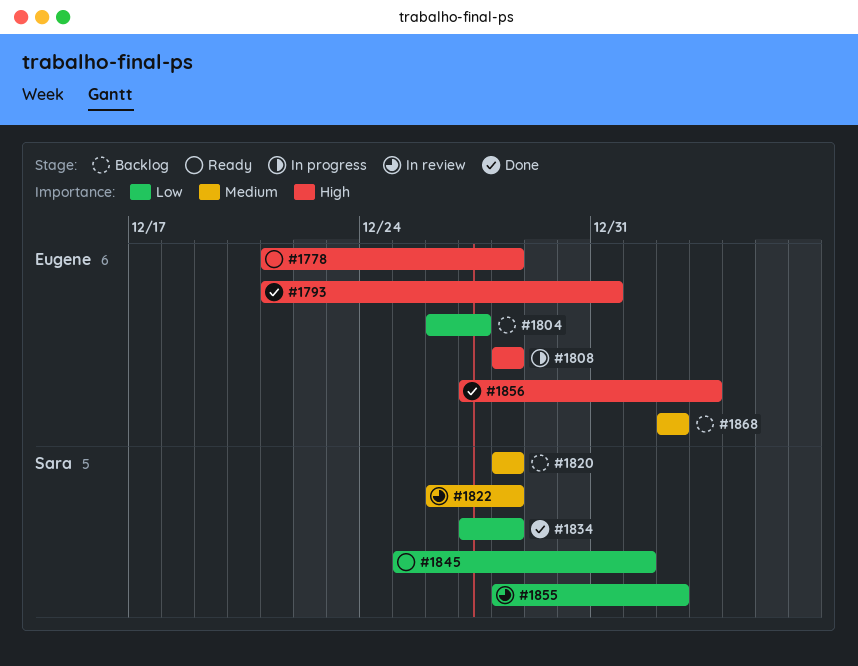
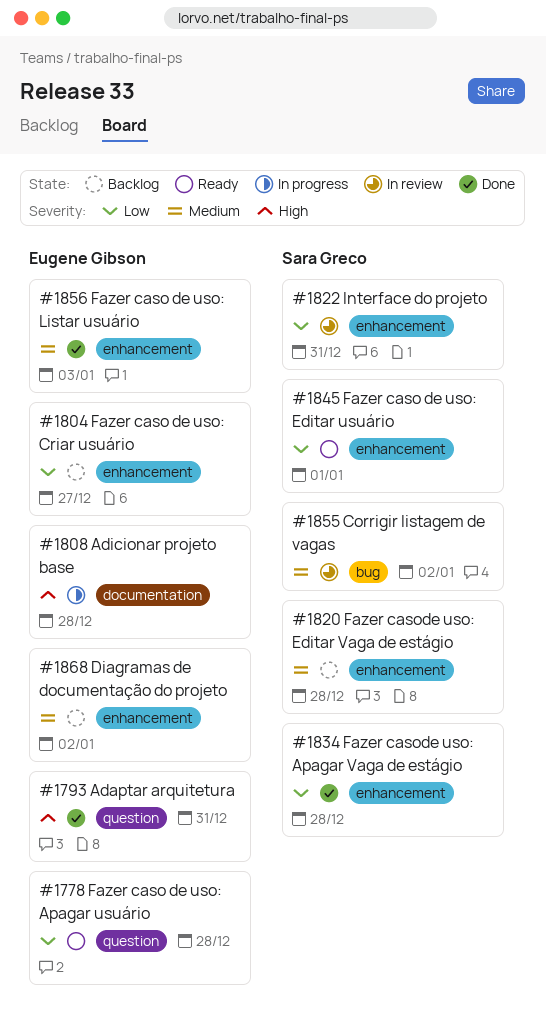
#1778, priority: High -> Low
#1822, priority: Medium -> Low
#1822, due: Dec 28 -> Dec 31
#1855, priority: Low -> Medium
#1856, priority: High -> Medium

